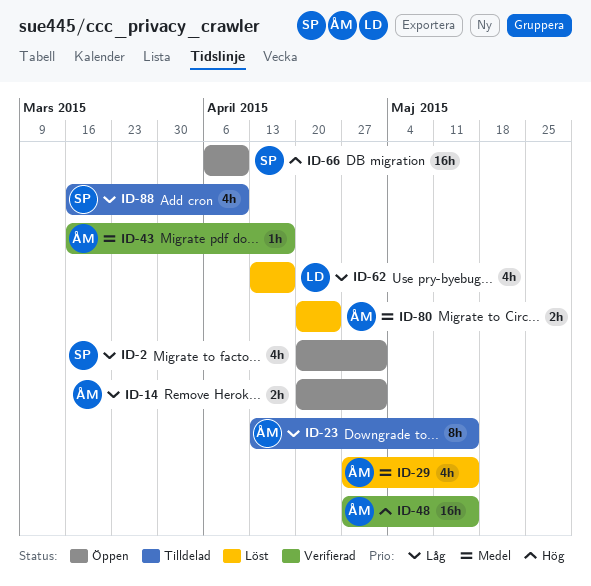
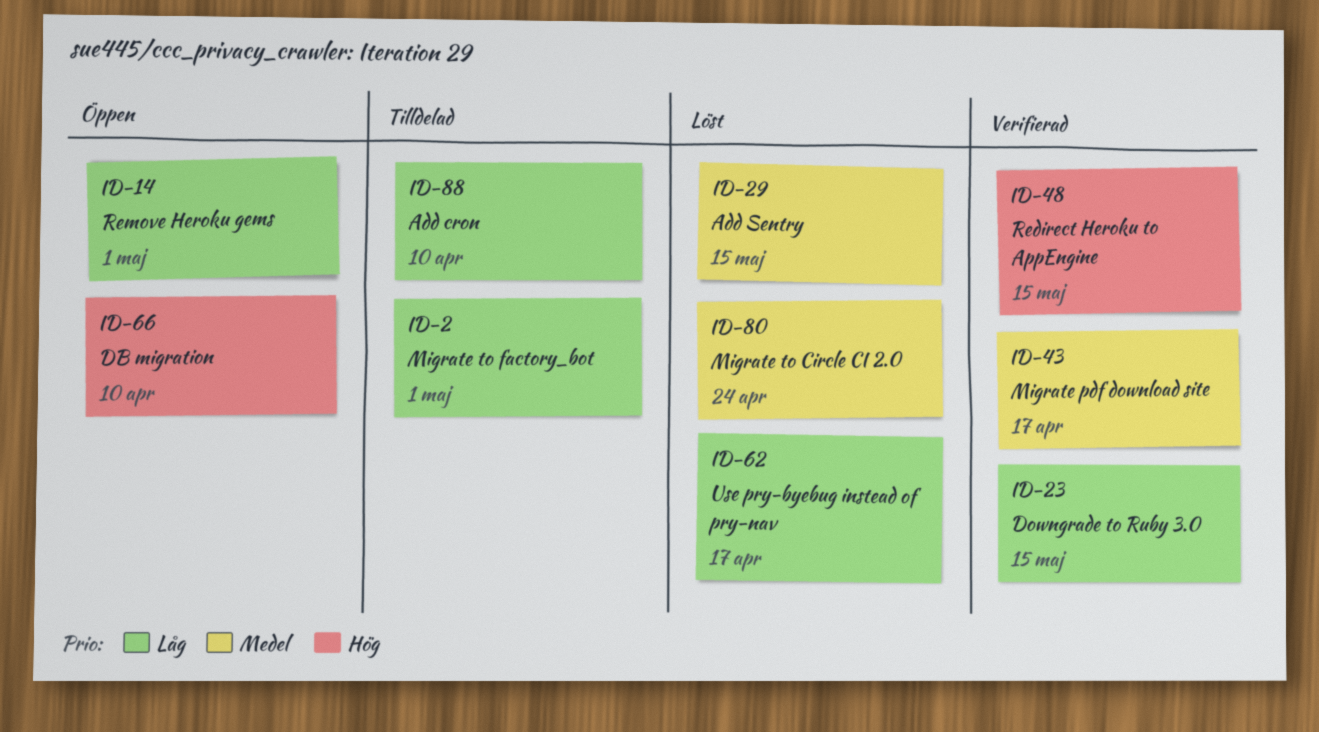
ID-2, status: Öppen -> Tilldelad
ID-23, status: Tilldelad -> Verifierad

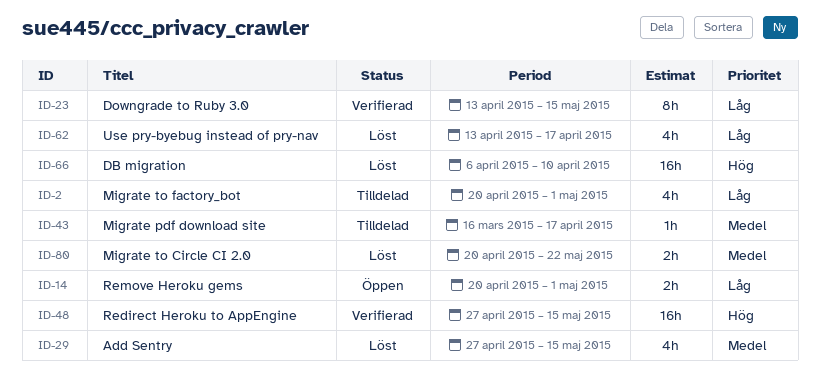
ID-43, status: Verifierad -> Tilldelad
ID-66, status: Öppen -> Löst
ID-80, due: Apr 24 -> May 22
ID-88: present -> none

